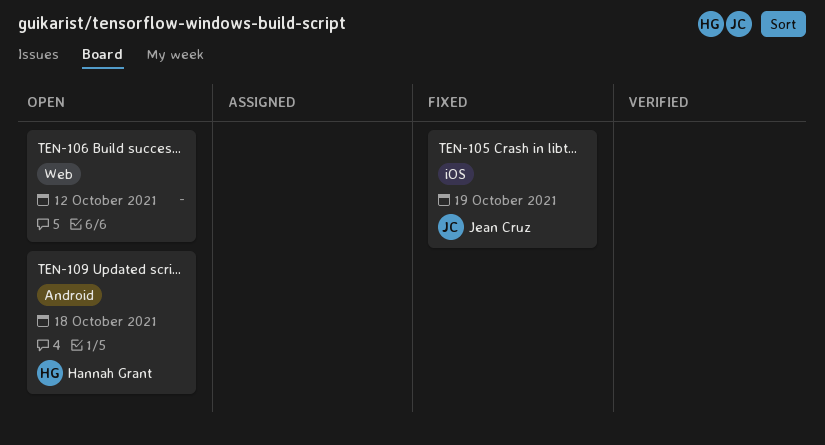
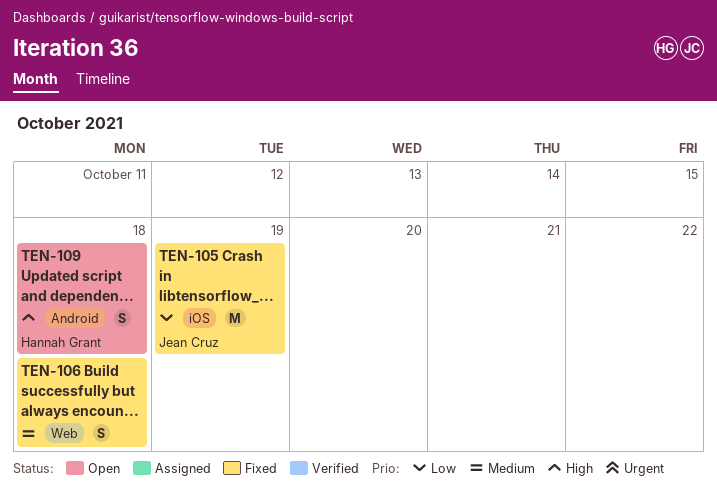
TEN-106, status: Open -> Fixed
TEN-106, due: Oct 12 -> Oct 18

